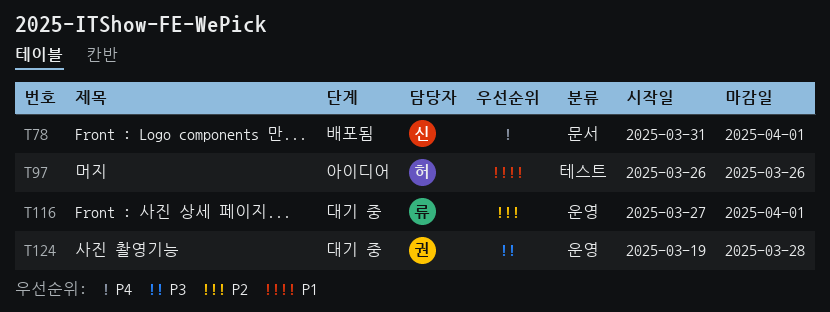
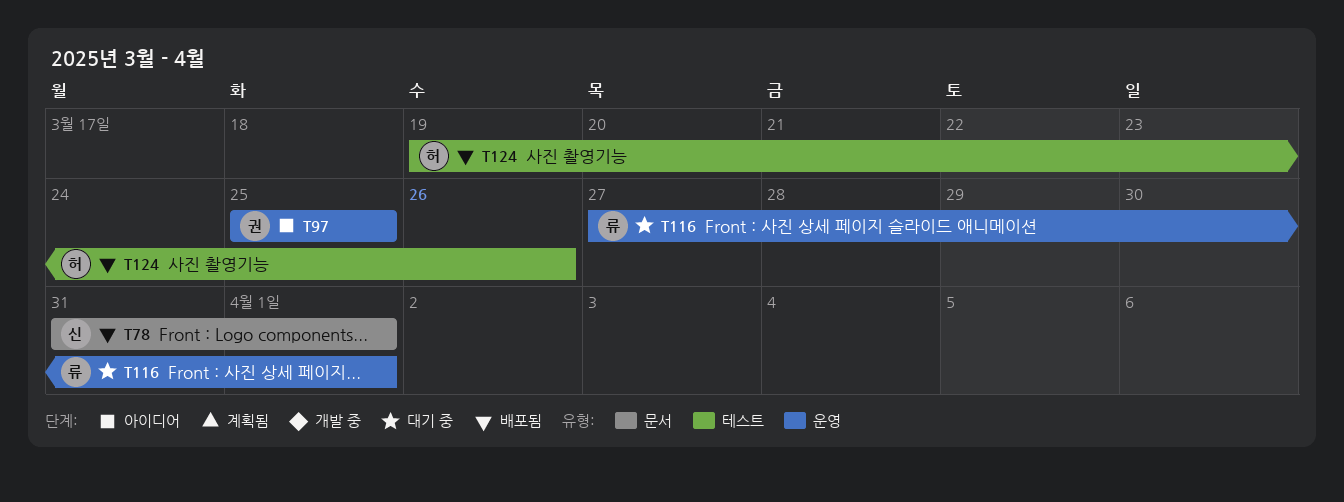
T97, owner: 허 -> 권
T97, label: 테스트 -> 운영
T97, start: Mar 26 -> Mar 25
T97, due: Mar 26 -> Mar 25
T124, status: 대기 중 -> 배포됨
T124, owner: 권 -> 허
T124, label: 운영 -> 테스트
T124, due: Mar 28 -> Mar 26

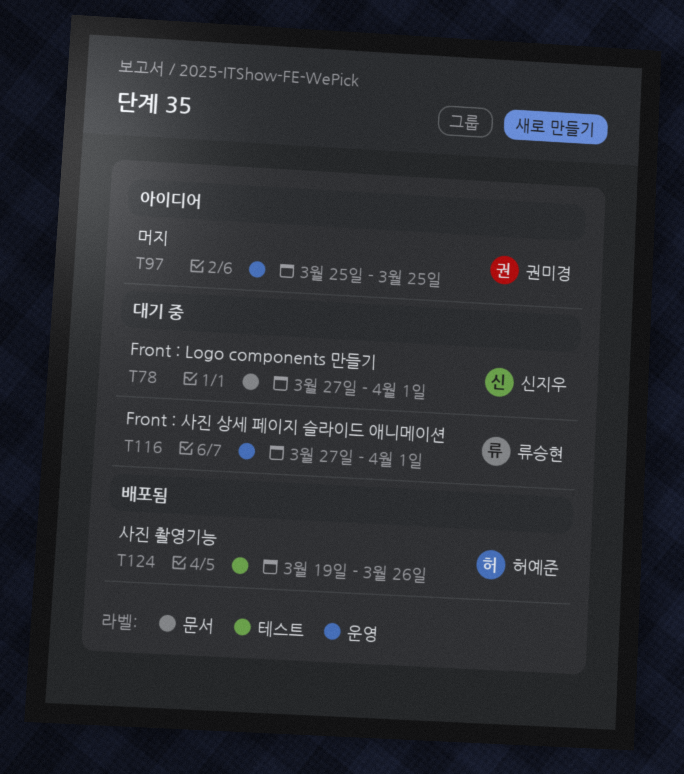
T78, status: 배포됨 -> 대기 중
T78, start: Mar 31 -> Mar 27

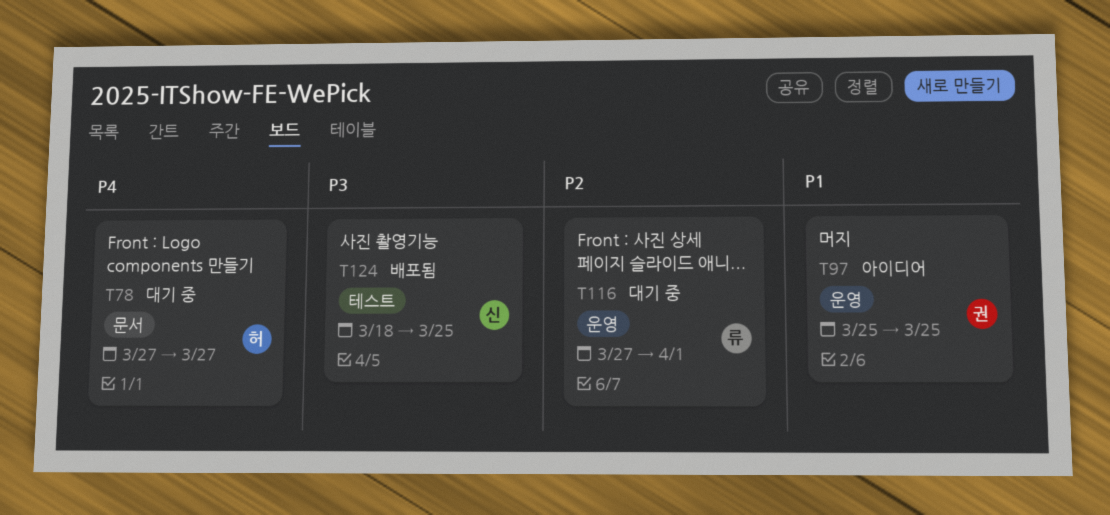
T78, owner: 신지우 -> 허예준
T78, due: Apr 1 -> Mar 27
T124, owner: 허예준 -> 신지우
T124, start: Mar 19 -> Mar 18
T124, due: Mar 26 -> Mar 25

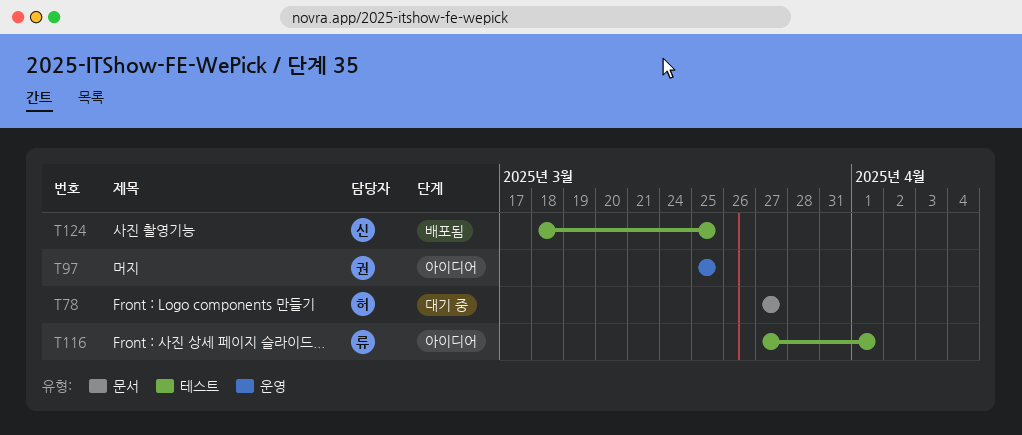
T116, status: 대기 중 -> 아이디어
T116, label: 운영 -> 테스트

